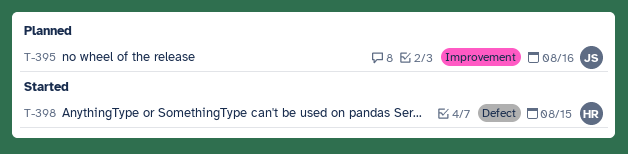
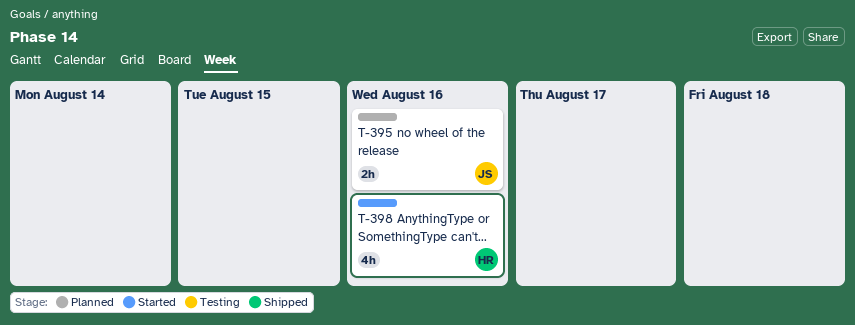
T-398, due: Aug 15 -> Aug 16

